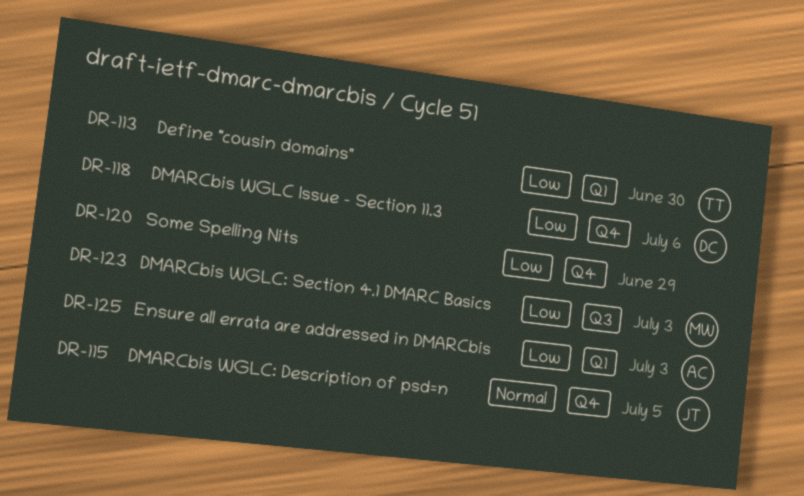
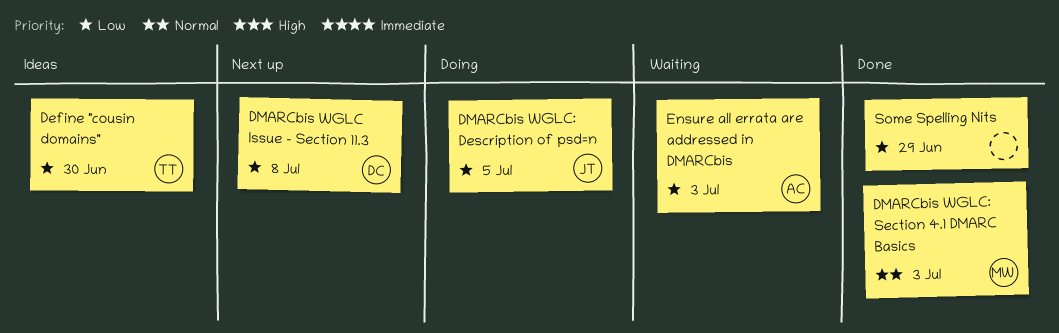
DMARCbis WGLC Issue - Section 11.3, due: Jul 6 -> Jul 8
DMARCbis WGLC: Description of psd=n, priority: Normal -> Low
DMARCbis WGLC: Section 4.1 DMARC Basics, priority: Low -> Normal

